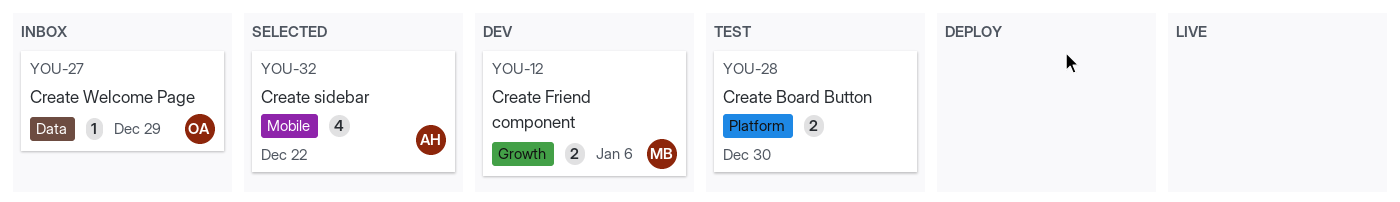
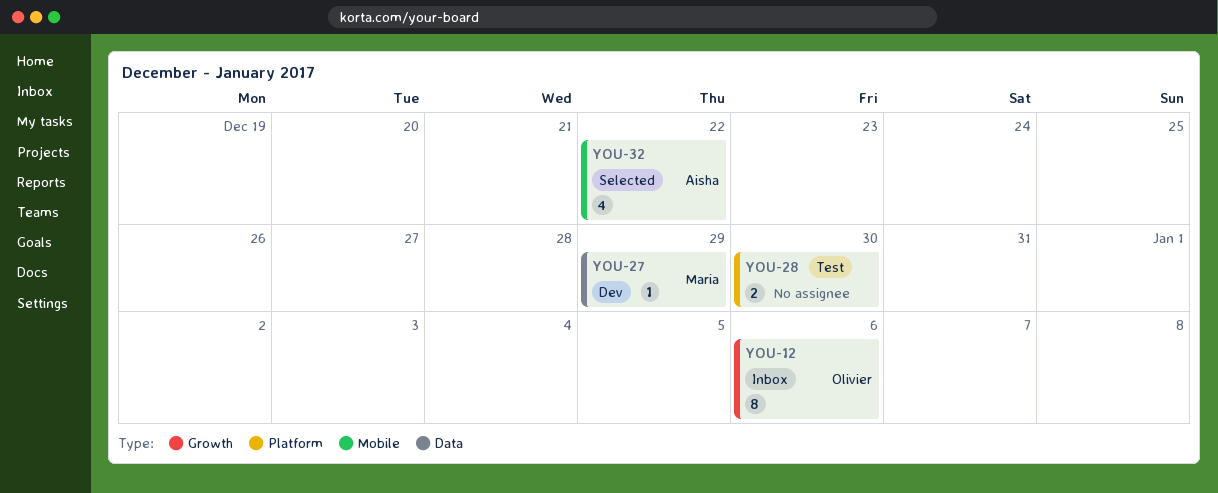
YOU-12, status: Dev -> Inbox
YOU-12, owner: Maria -> Olivier
YOU-12, estimate: 2 -> 8
YOU-27, status: Inbox -> Dev
YOU-27, owner: Olivier -> Maria

